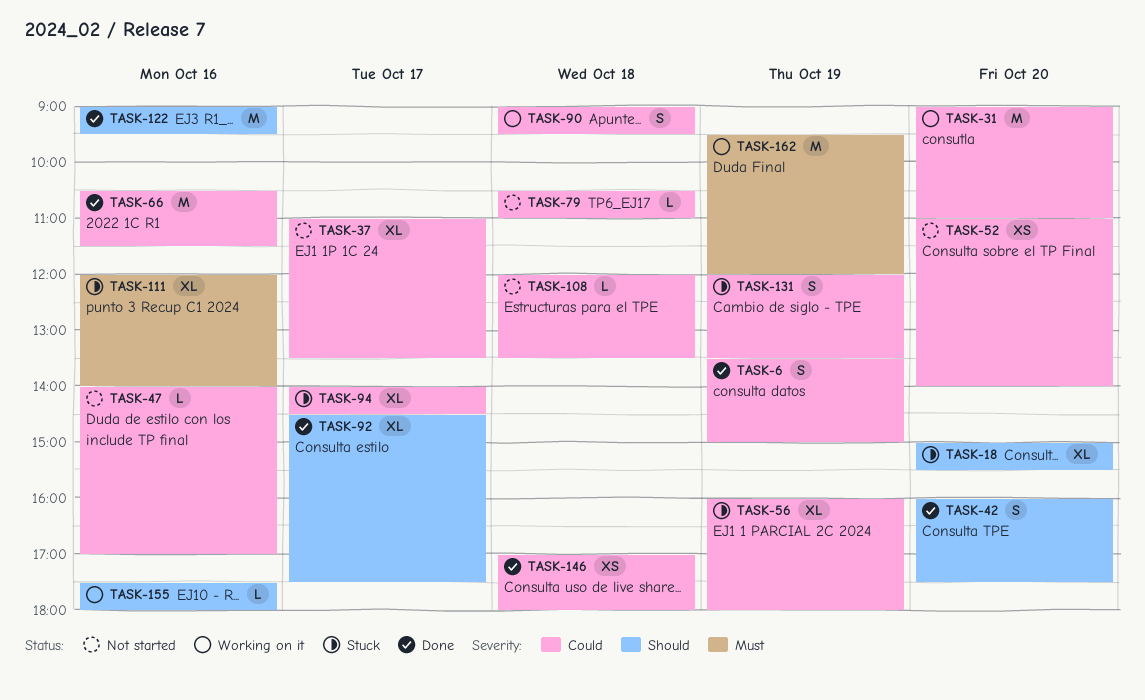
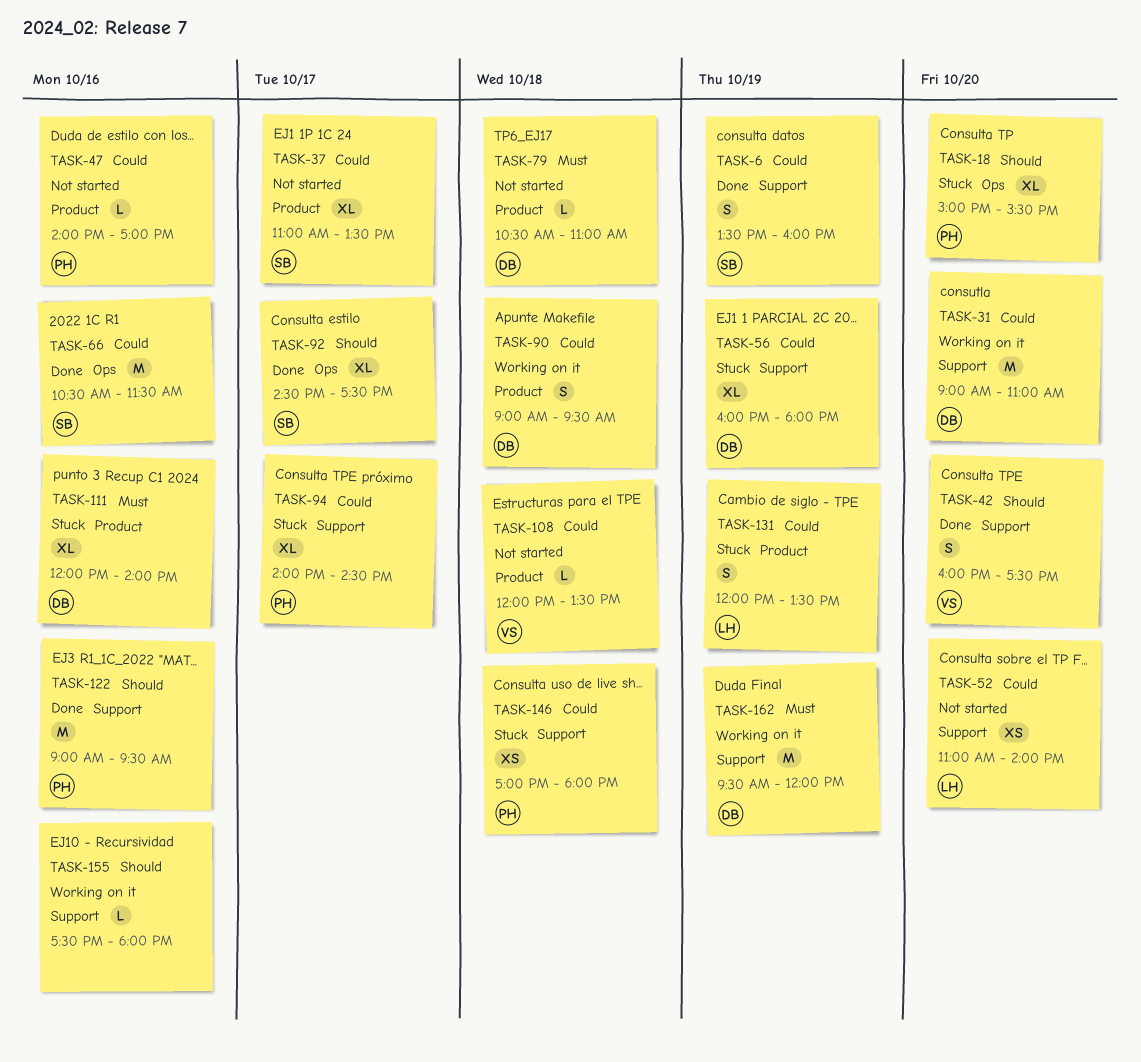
TASK-6, ends: 15:00 -> 16:00
TASK-79, priority: Could -> Must
TASK-146, status: Done -> Stuck

